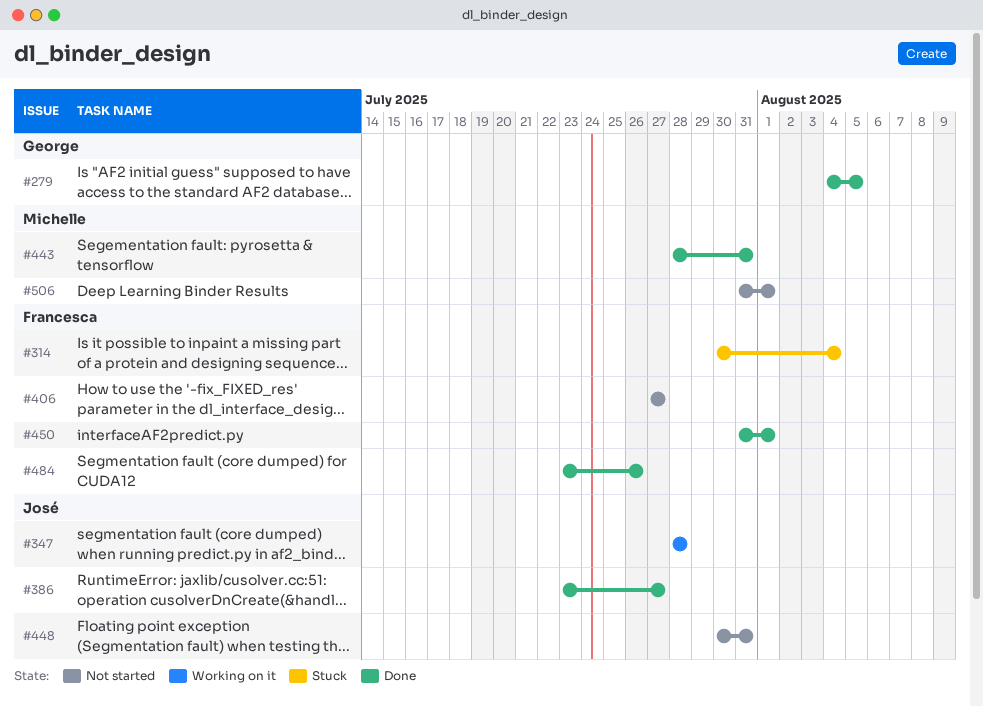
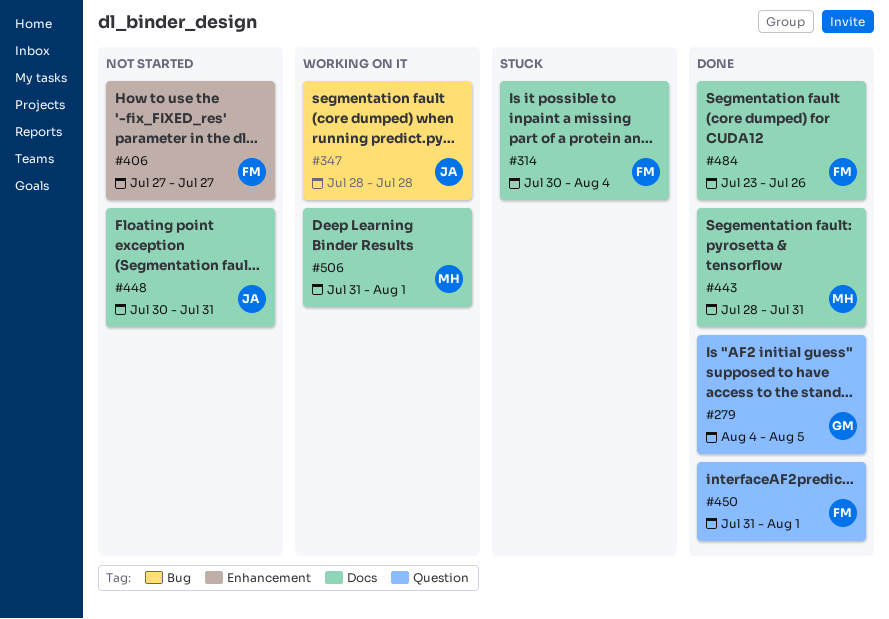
#386: present -> none
#506, status: Not started -> Working on it

